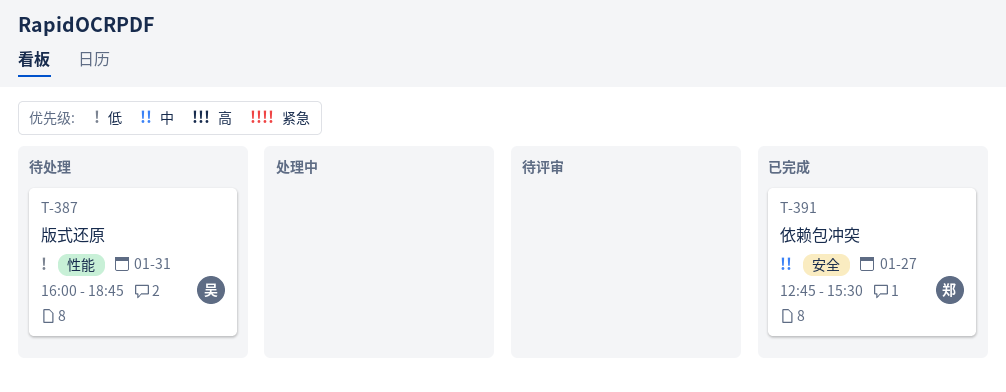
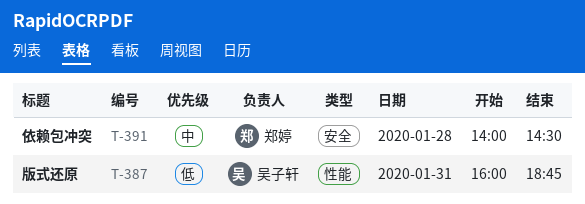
T-391, day: Jan 27 -> Jan 28
T-391, begins: 12:45 -> 14:00
T-391, ends: 15:30 -> 14:30

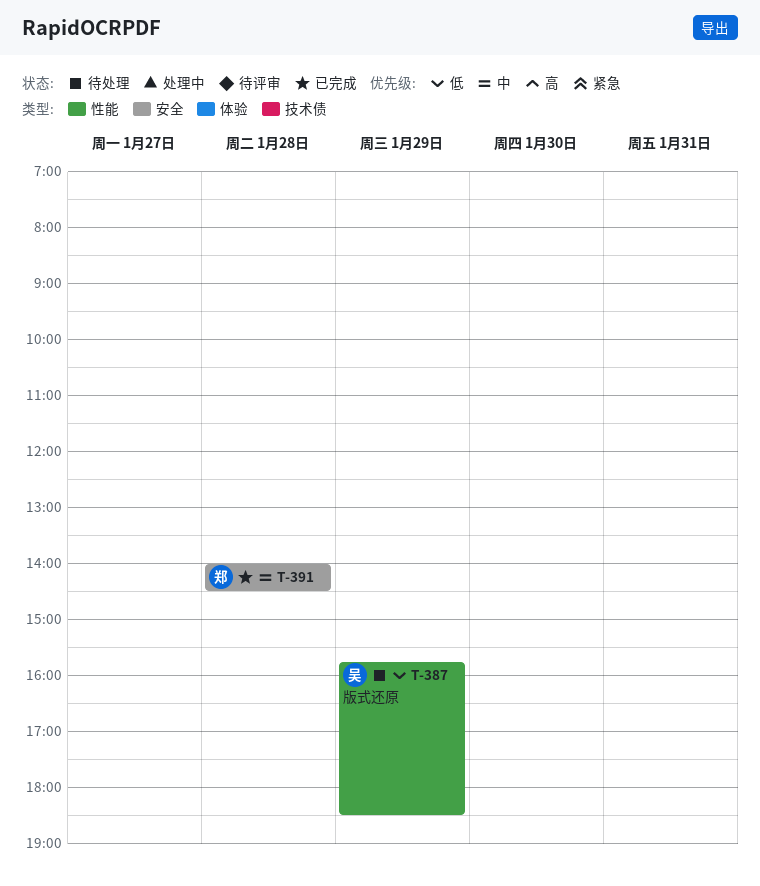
T-387, day: Jan 31 -> Jan 29
T-387, begins: 16:00 -> 15:45
T-387, ends: 18:45 -> 18:30

